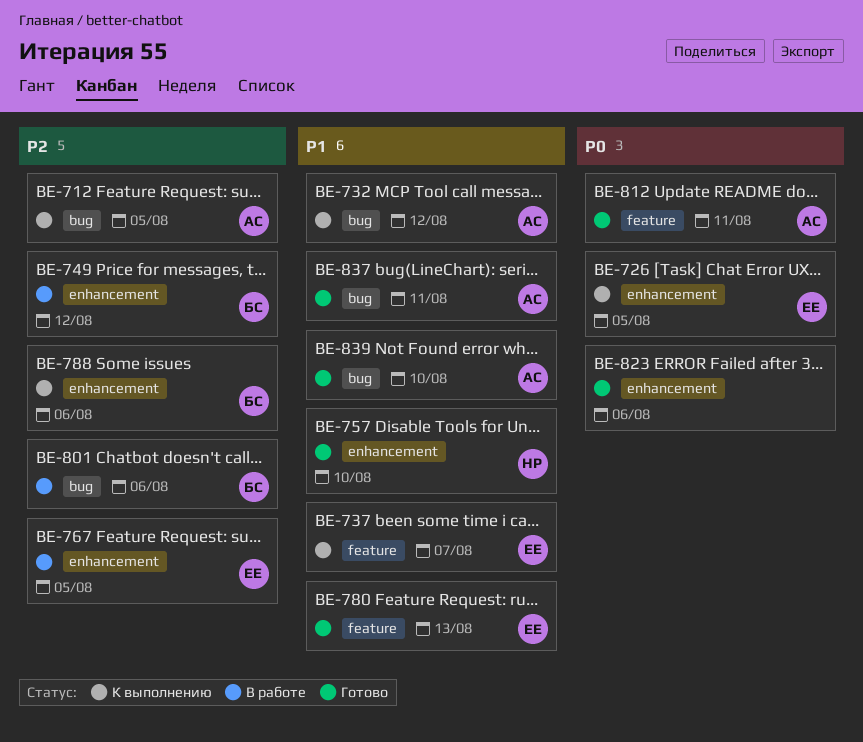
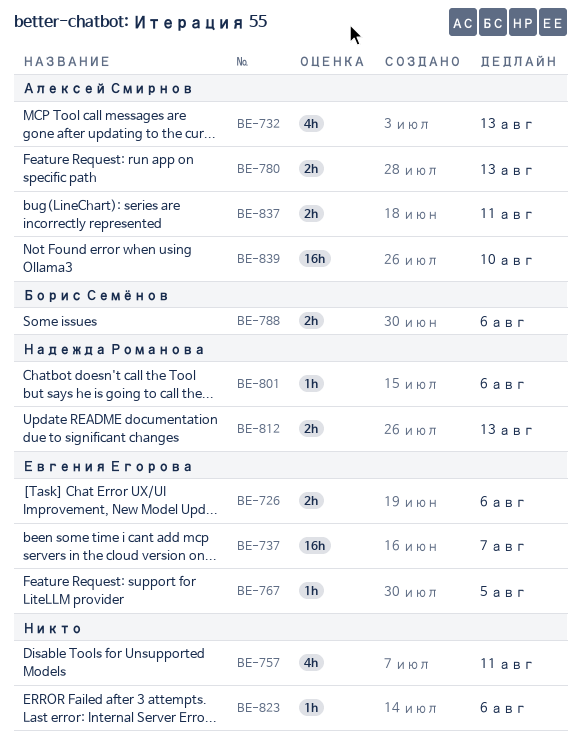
BE-712: present -> none
BE-726, due: Aug 5 -> Aug 6
BE-732, due: Aug 12 -> Aug 13
BE-749: present -> none
BE-757, owner: Надежда Романова -> none
BE-757, due: Aug 10 -> Aug 11
BE-780, owner: Евгения Егорова -> Алексей Смирнов
BE-801, owner: Борис Семёнов -> Надежда Романова
BE-812, owner: Алексей Смирнов -> Надежда Романова
BE-812, due: Aug 11 -> Aug 13

